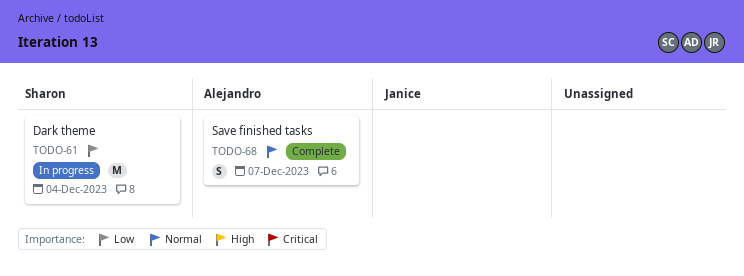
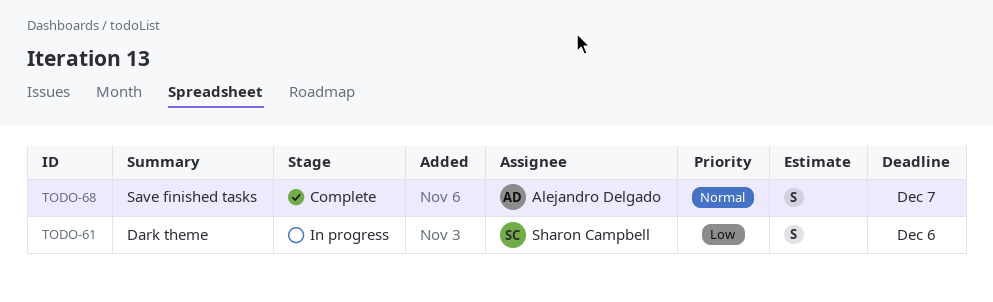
TODO-61, estimate: M -> S
TODO-61, due: Dec 4 -> Dec 6

